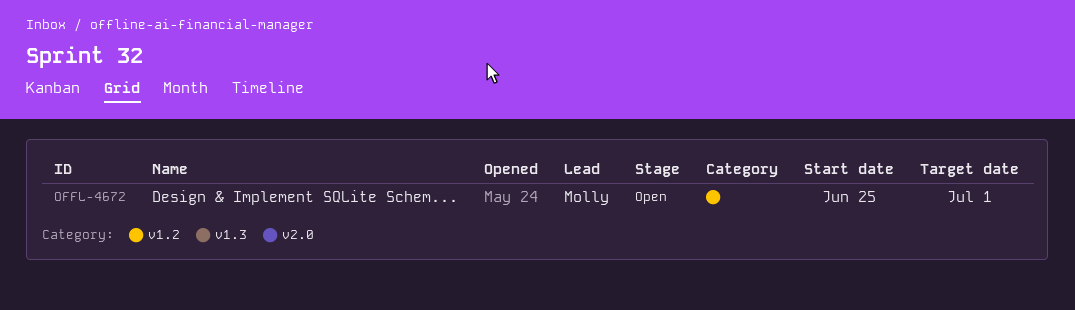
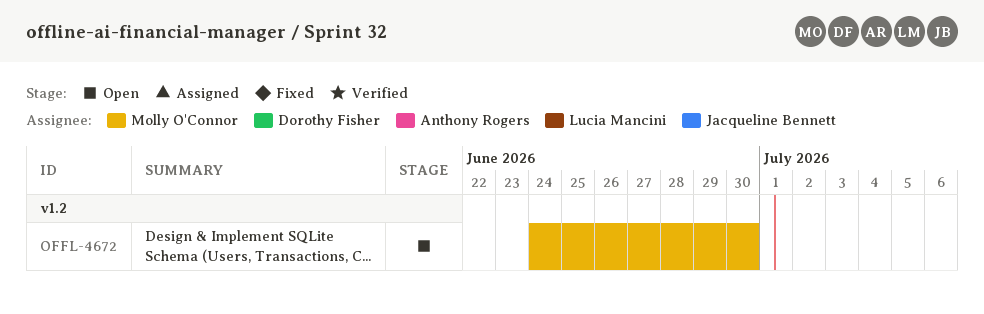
OFFL-4672, start: Jun 25 -> Jun 24
OFFL-4672, due: Jul 1 -> Jun 30

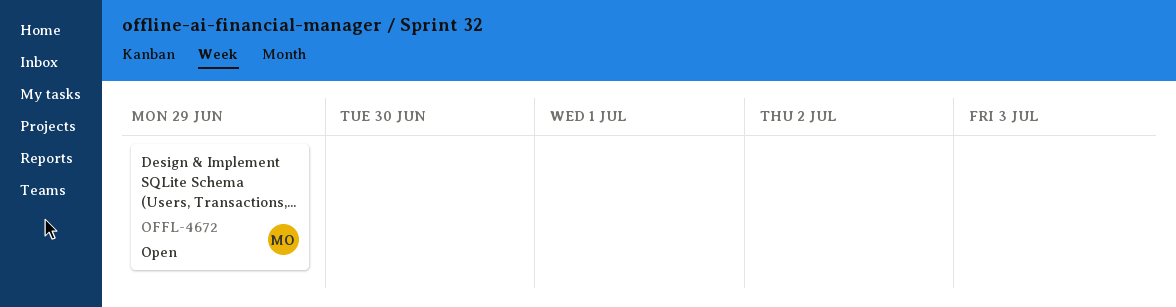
OFFL-4672, due: Jun 30 -> Jun 29

